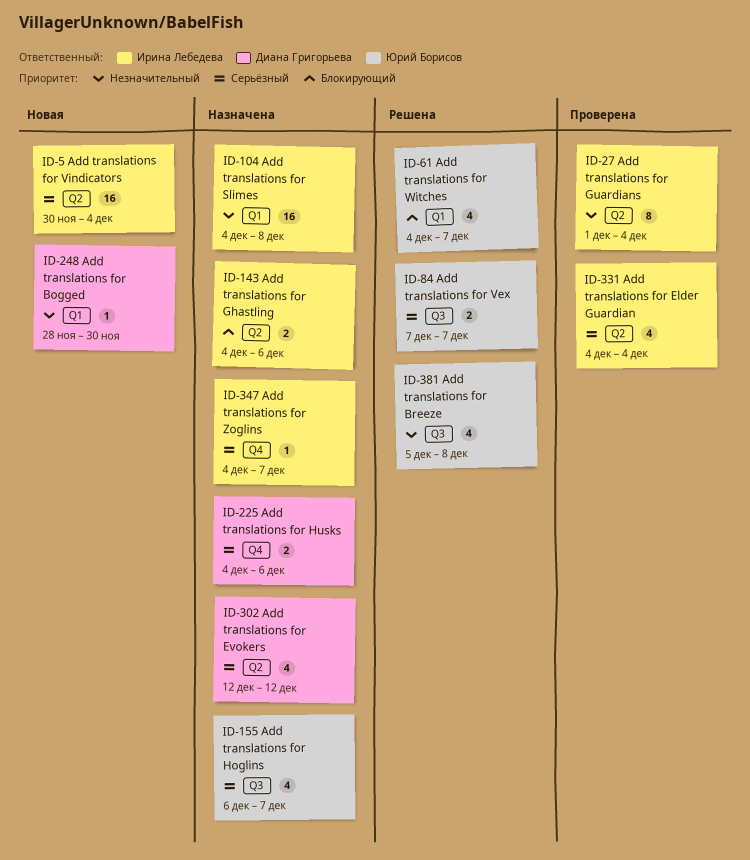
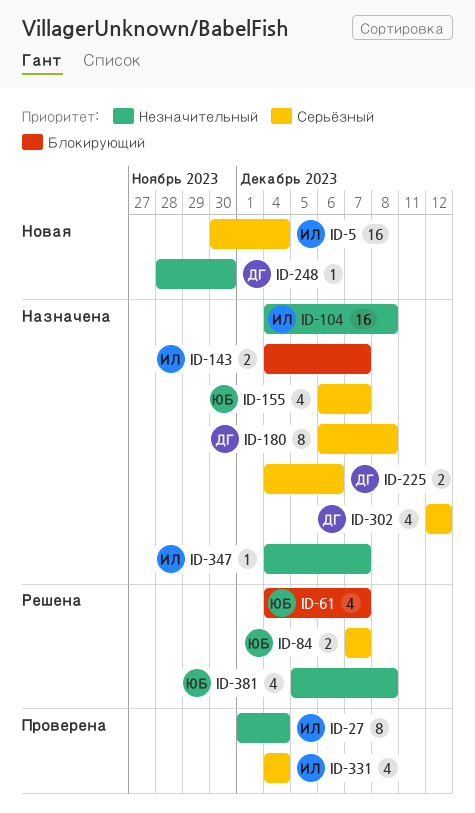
ID-143, due: Dec 6 -> Dec 7
ID-180: none -> present
ID-347, priority: Серьёзный -> Незначительный

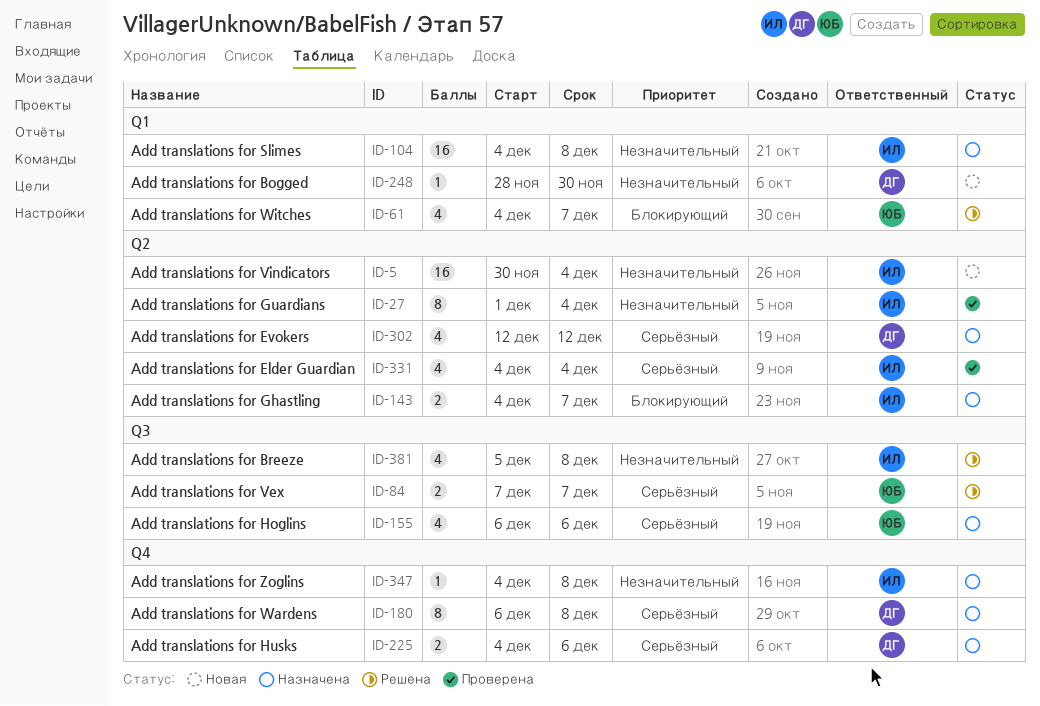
ID-5, priority: Серьёзный -> Незначительный
ID-155, due: Dec 7 -> Dec 6
ID-347, due: Dec 7 -> Dec 8
ID-381, owner: ЮБ -> ИЛ

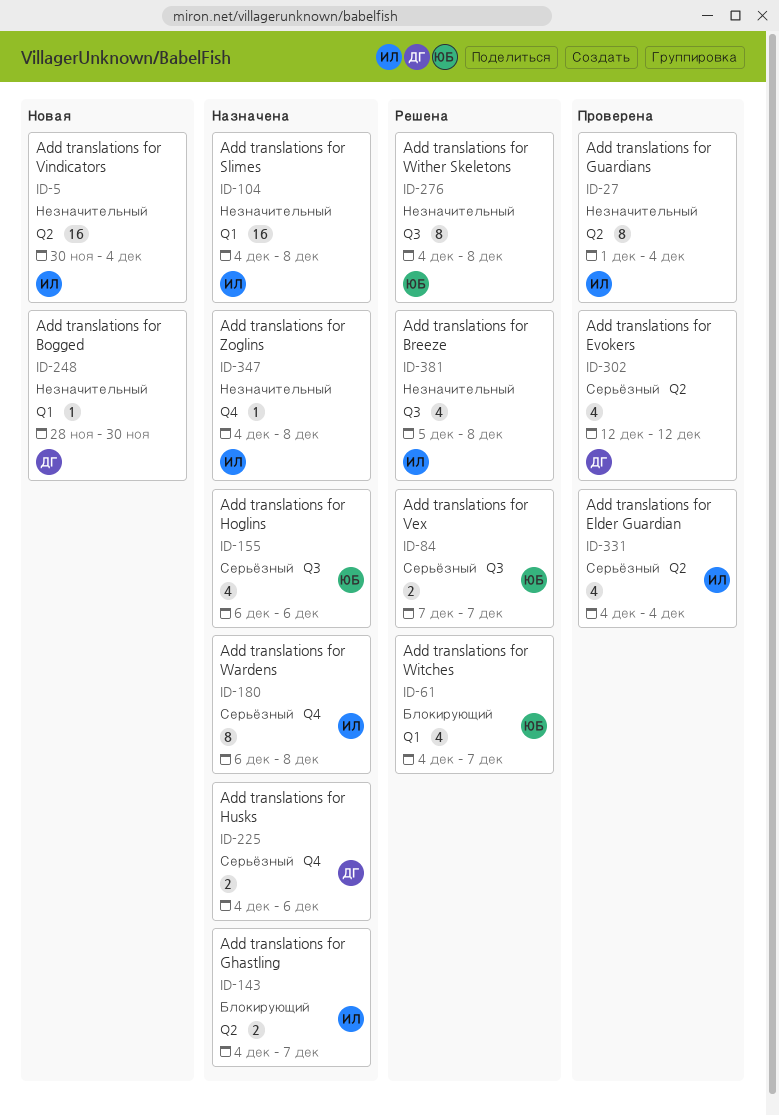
ID-180, owner: ДГ -> ИЛ
ID-276: none -> present
ID-302, status: Назначена -> Проверена

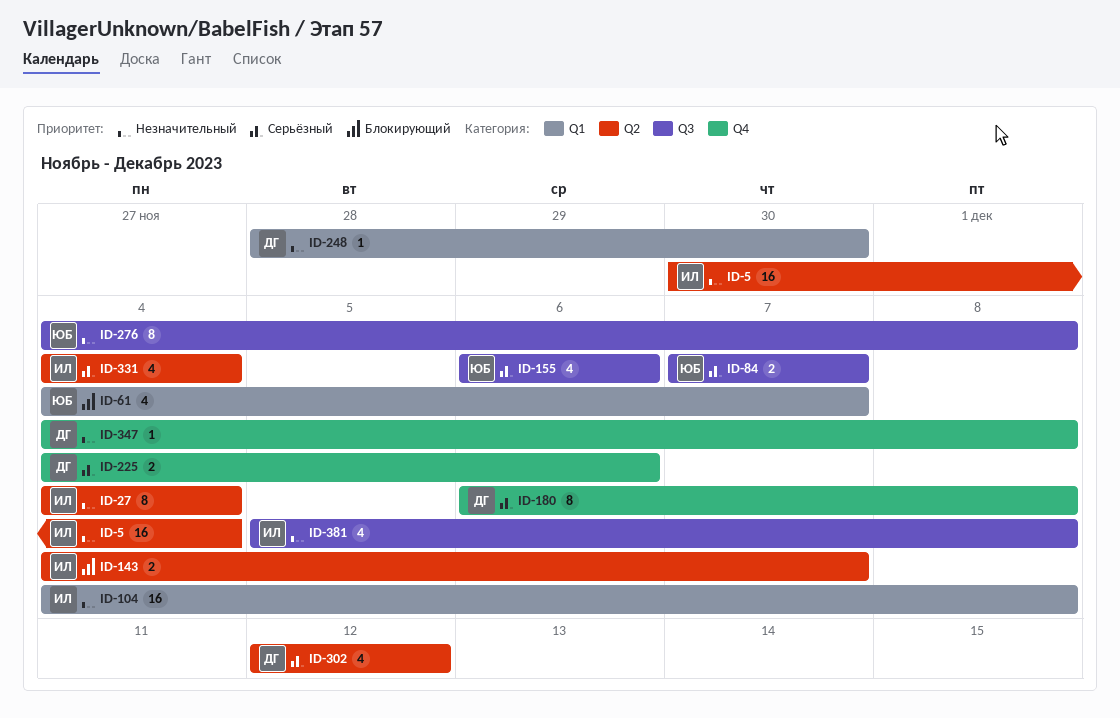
ID-27, start: Dec 1 -> Dec 4
ID-180, owner: ИЛ -> ДГ
ID-347, owner: ИЛ -> ДГ

